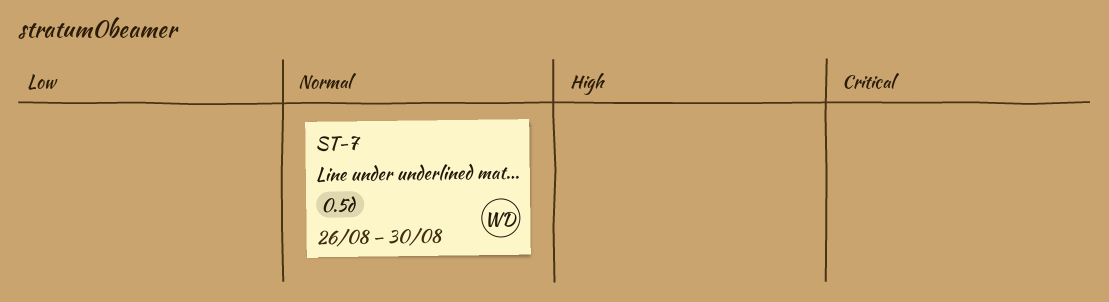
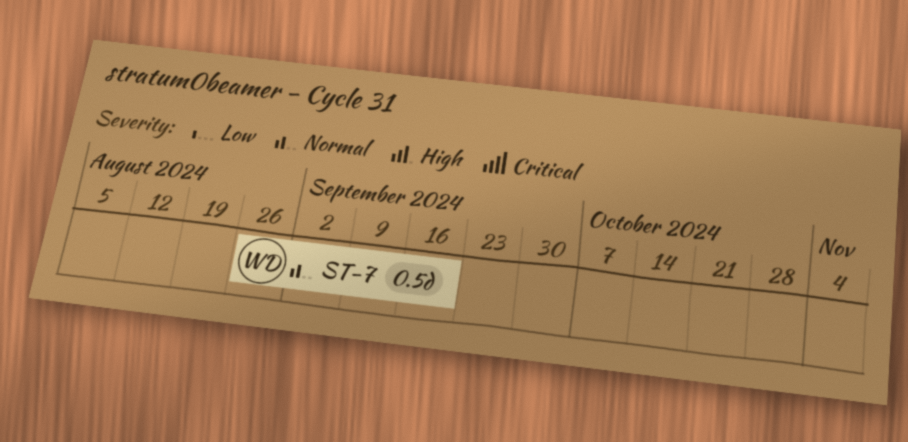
ST-7, due: Aug 30 -> Sep 20

